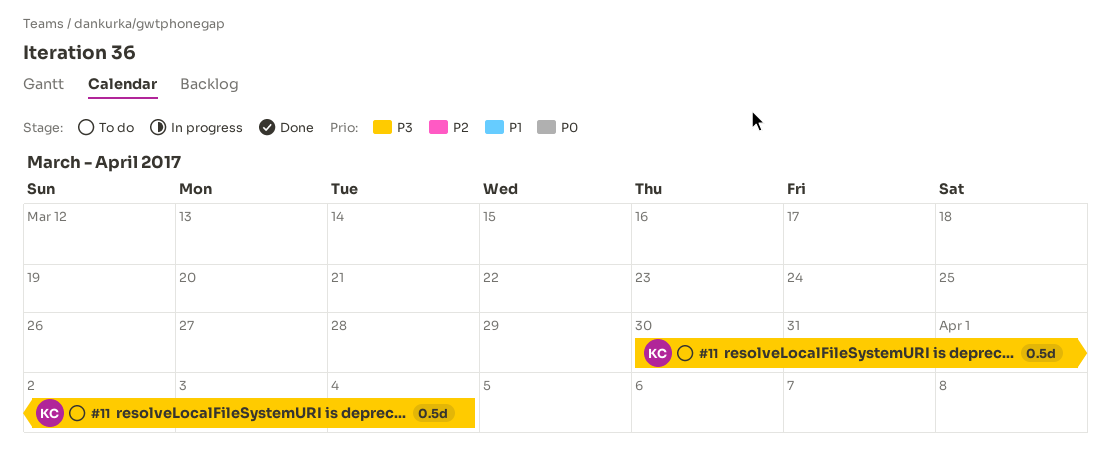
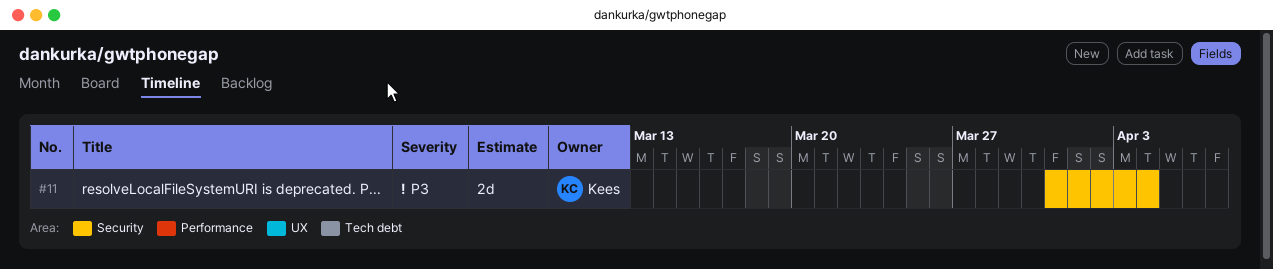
#11, estimate: 0.5d -> 2d
#11, start: Mar 30 -> Mar 31

